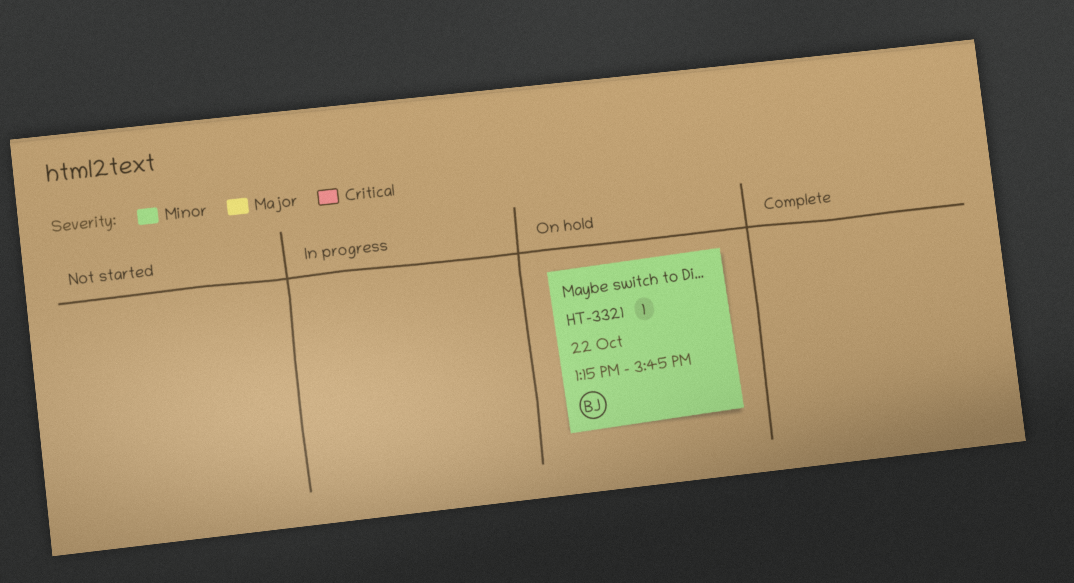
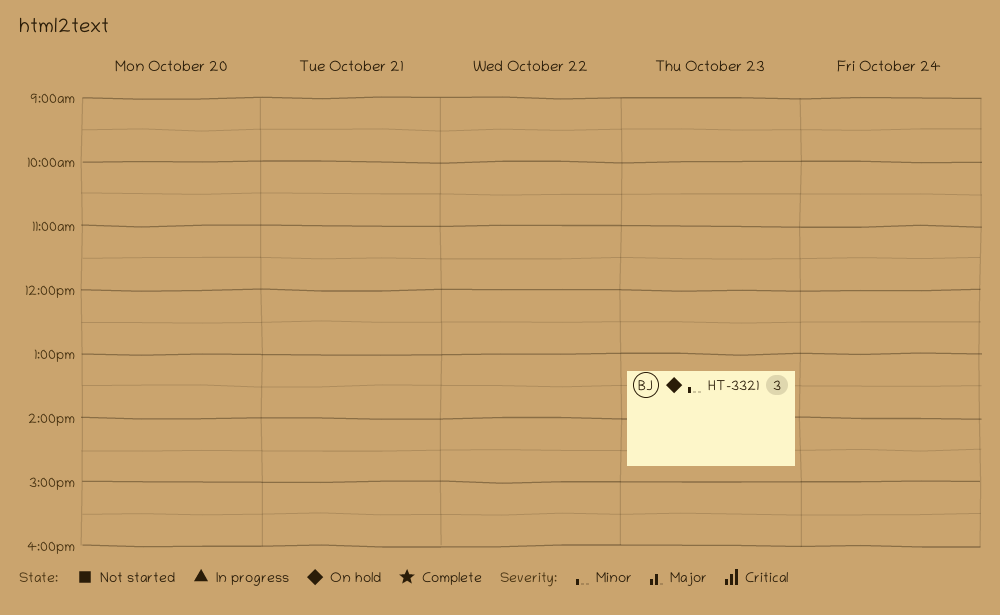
HT-3321, estimate: 1 -> 3
HT-3321, day: Oct 22 -> Oct 23
HT-3321, ends: 15:45 -> 14:45

